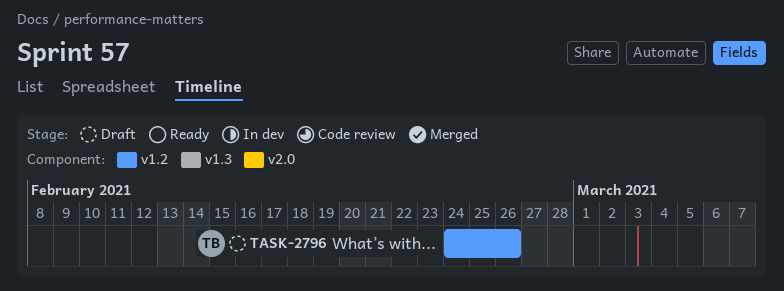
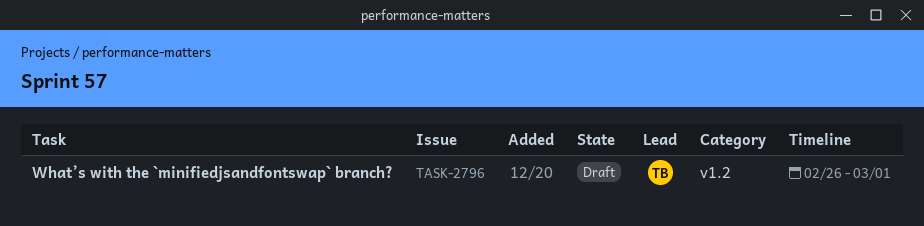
TASK-2796, start: Feb 24 -> Feb 26
TASK-2796, due: Feb 26 -> Mar 1

